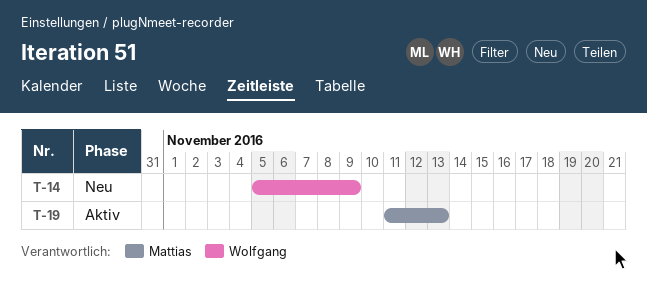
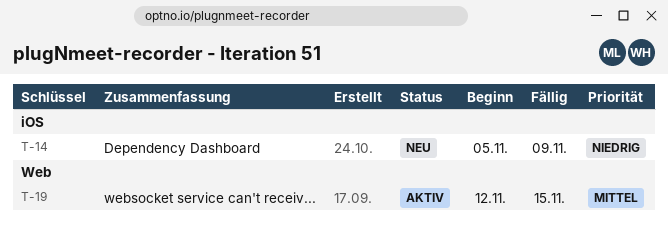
T-19, start: Nov 11 -> Nov 12
T-19, due: Nov 13 -> Nov 15

